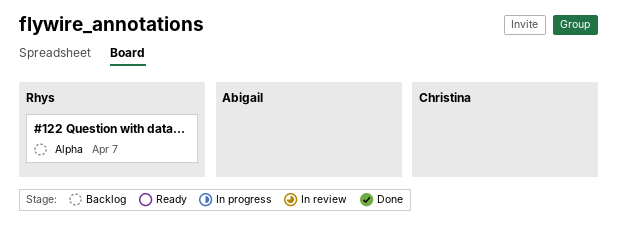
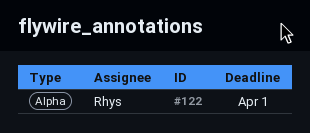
#122, due: Apr 7 -> Apr 1

